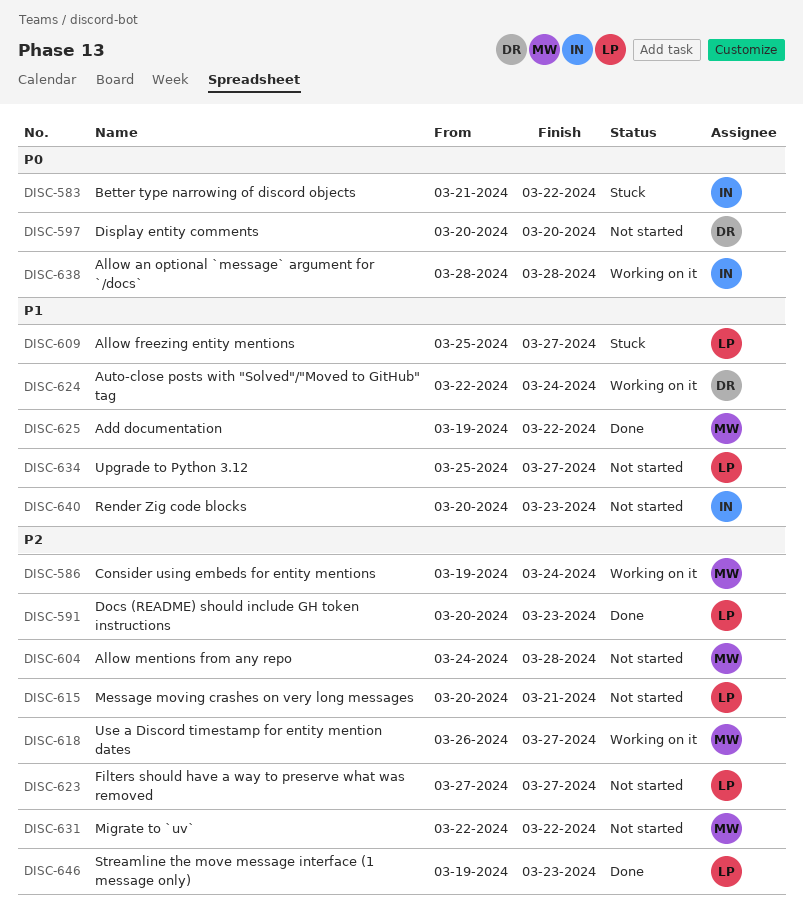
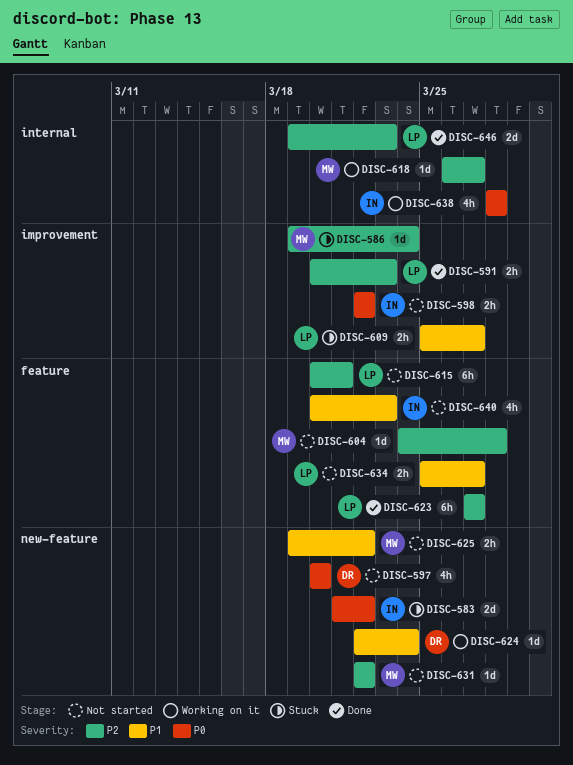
DISC-586, status: Working on it -> Stuck
DISC-598: none -> present
DISC-623, status: Not started -> Done
DISC-625, status: Done -> Not started

